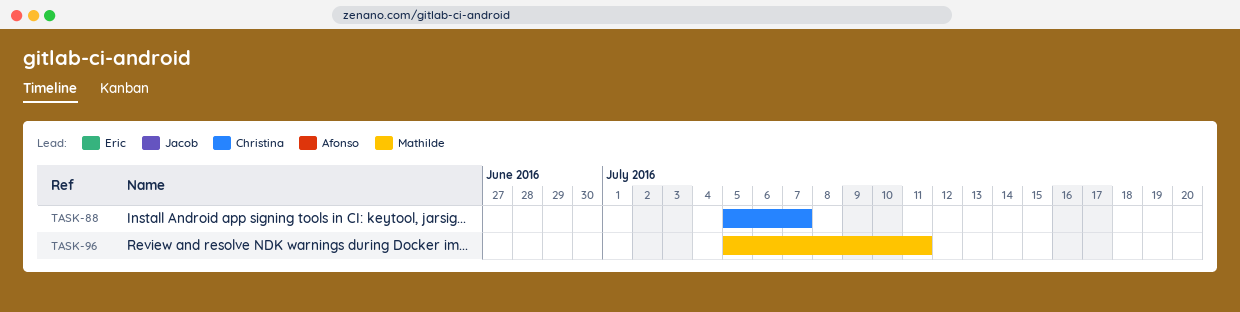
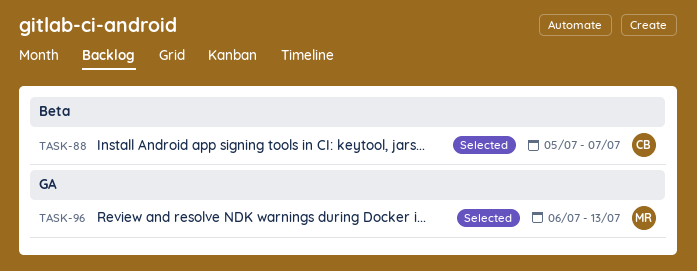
TASK-96, start: Jul 5 -> Jul 6
TASK-96, due: Jul 11 -> Jul 13

